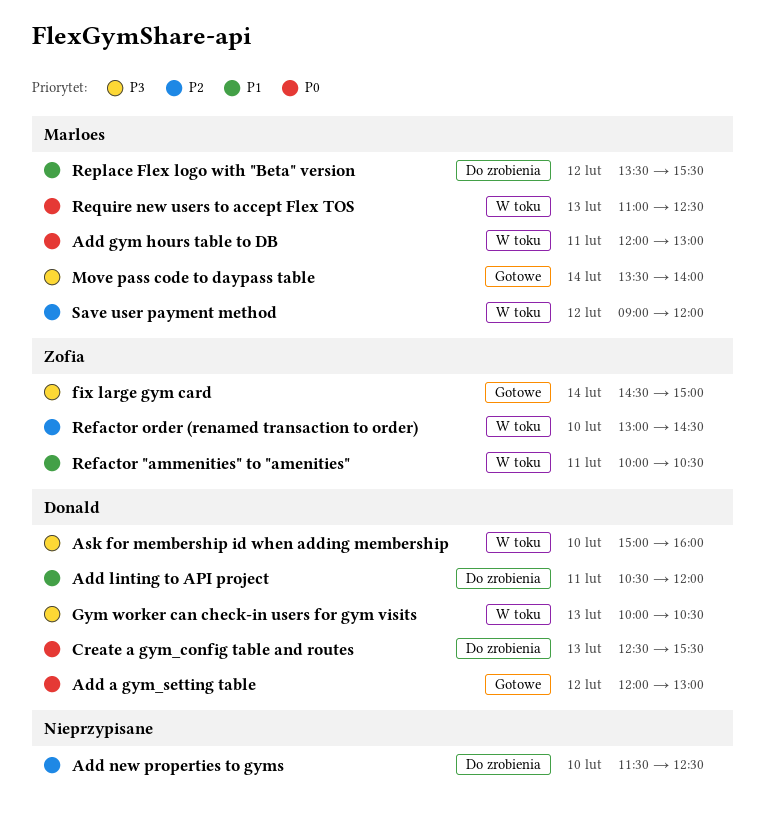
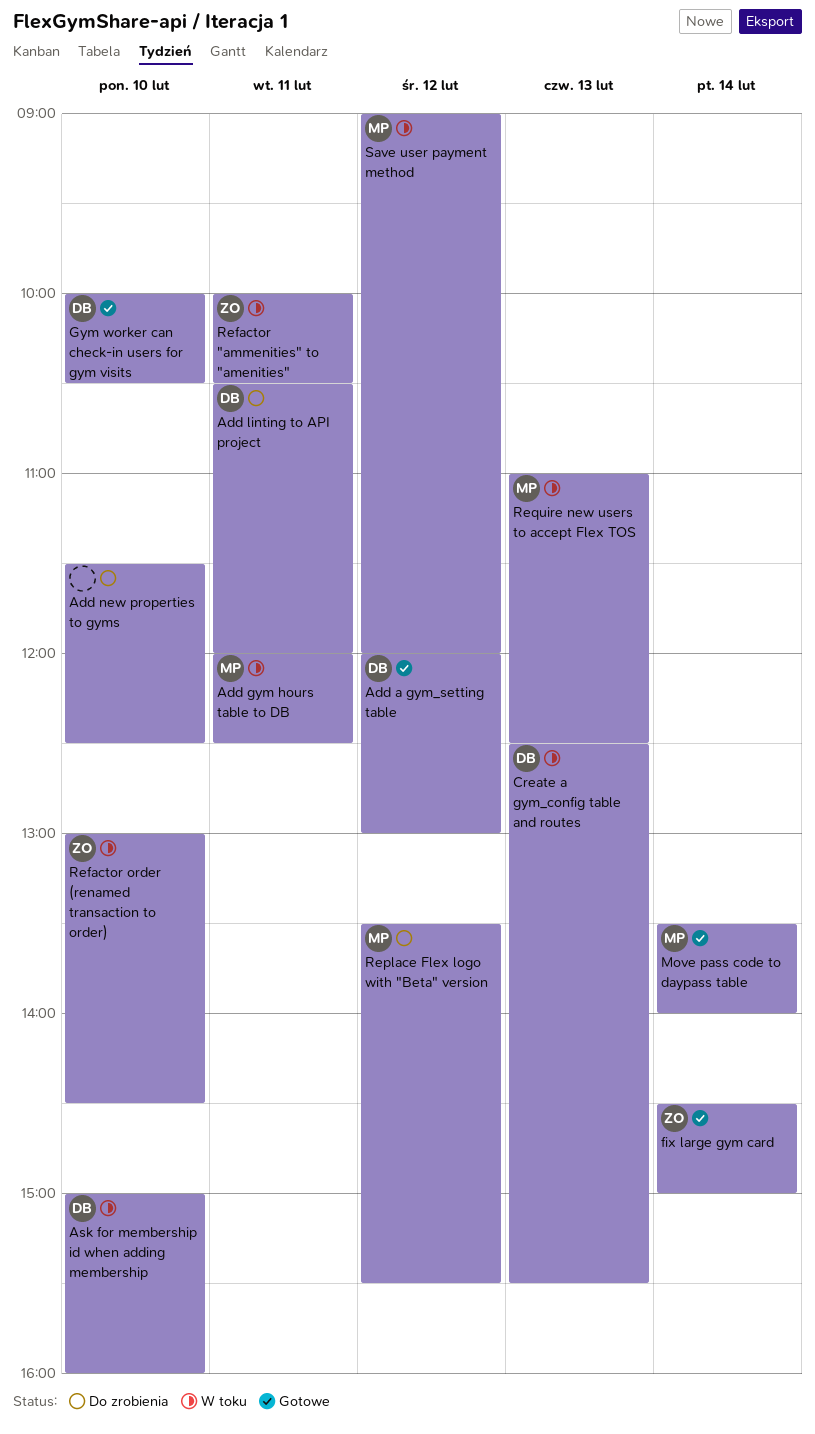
Add gym hours table to DB, ends: 13:00 -> 12:30
Create a gym_config table and routes, status: Do zrobienia -> W toku
Gym worker can check-in users for gym visits, status: W toku -> Gotowe
Gym worker can check-in users for gym visits, day: Feb 13 -> Feb 10

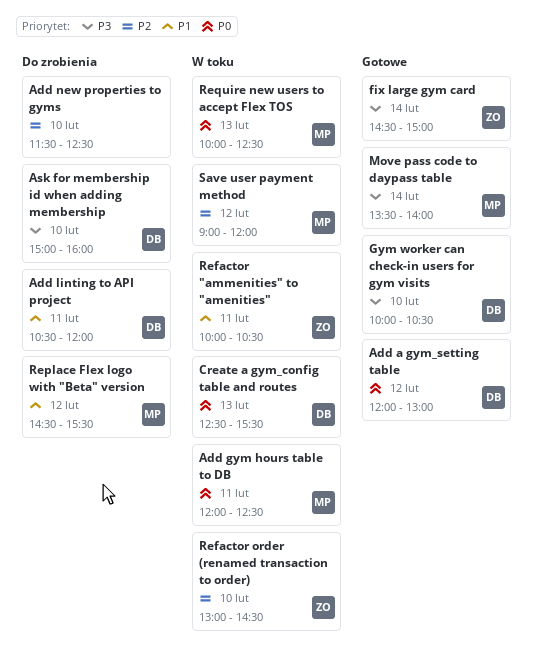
Ask for membership id when adding membership, status: W toku -> Do zrobienia
Replace Flex logo with "Beta" version, begins: 13:30 -> 14:30
Require new users to accept Flex TOS, begins: 11:00 -> 10:00

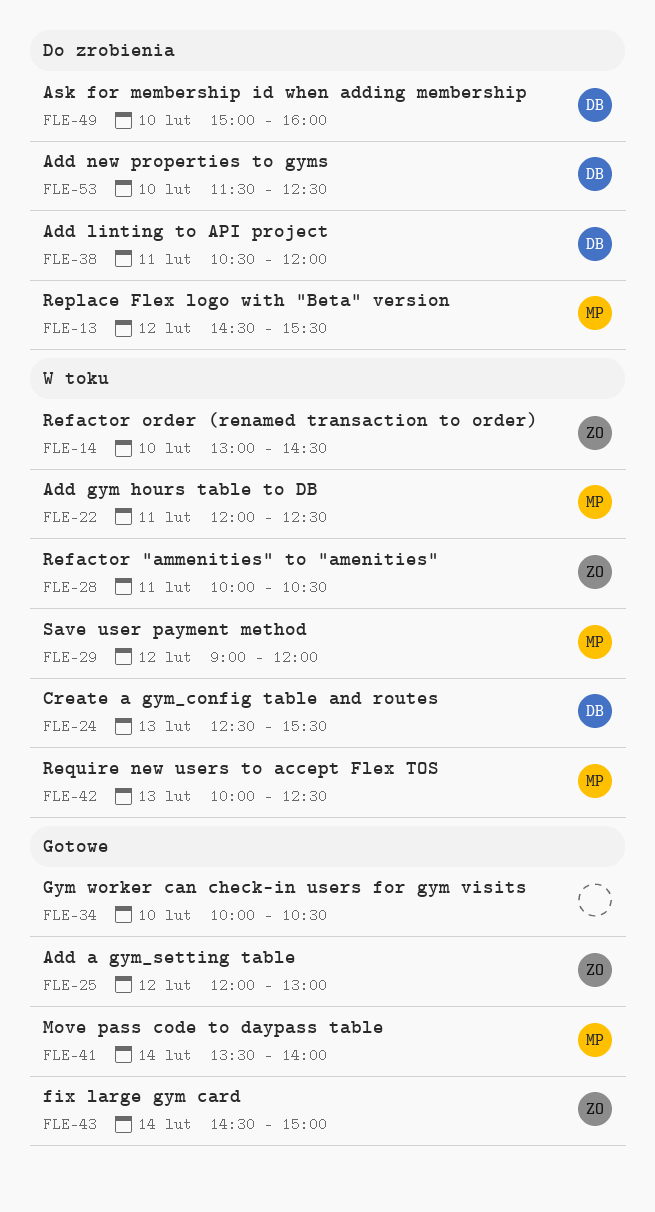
Add a gym_setting table, owner: DB -> ZO
Add new properties to gyms, owner: none -> DB
Gym worker can check-in users for gym visits, owner: DB -> none

